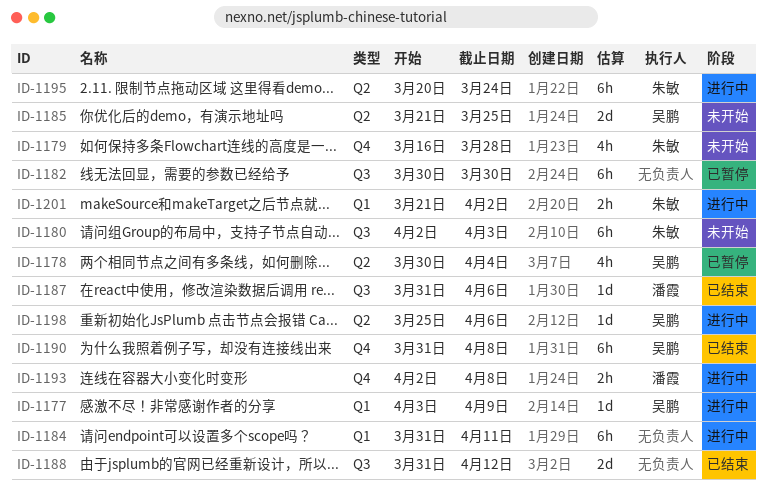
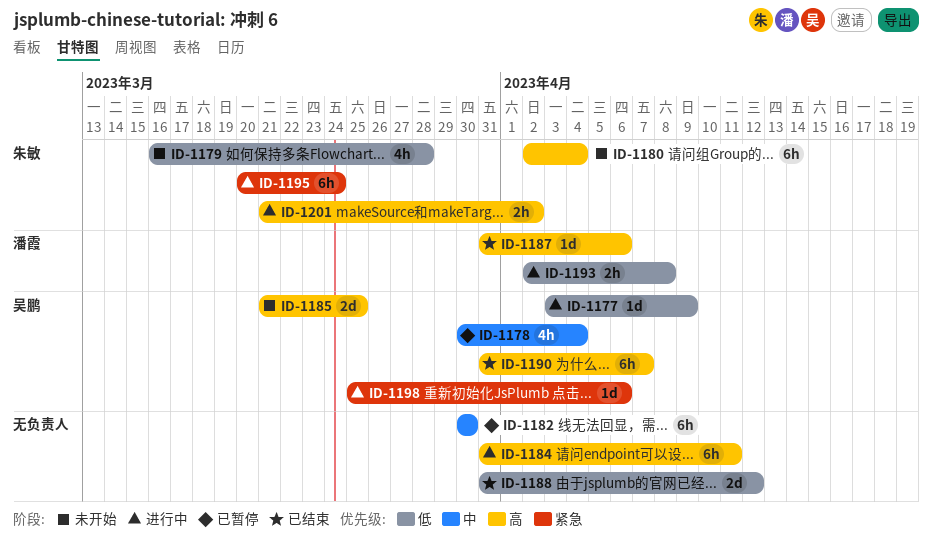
ID-1180, due: Apr 3 -> Apr 4
ID-1190, due: Apr 8 -> Apr 7

